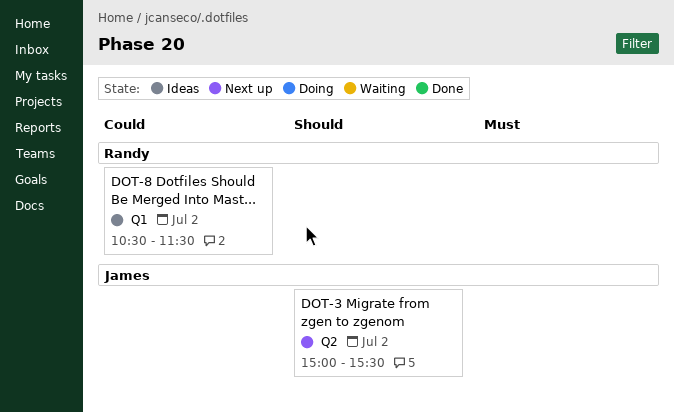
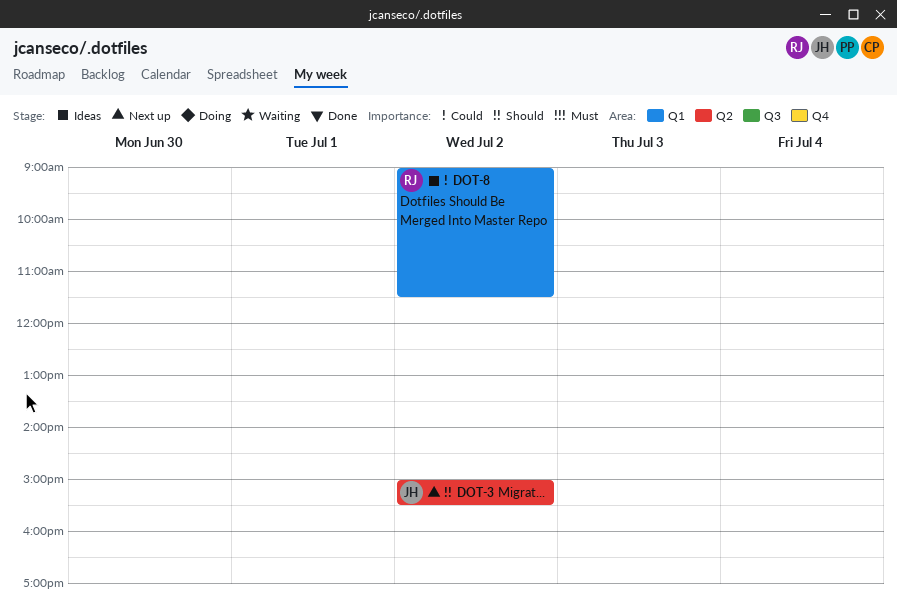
DOT-8, begins: 10:30 -> 09:00

